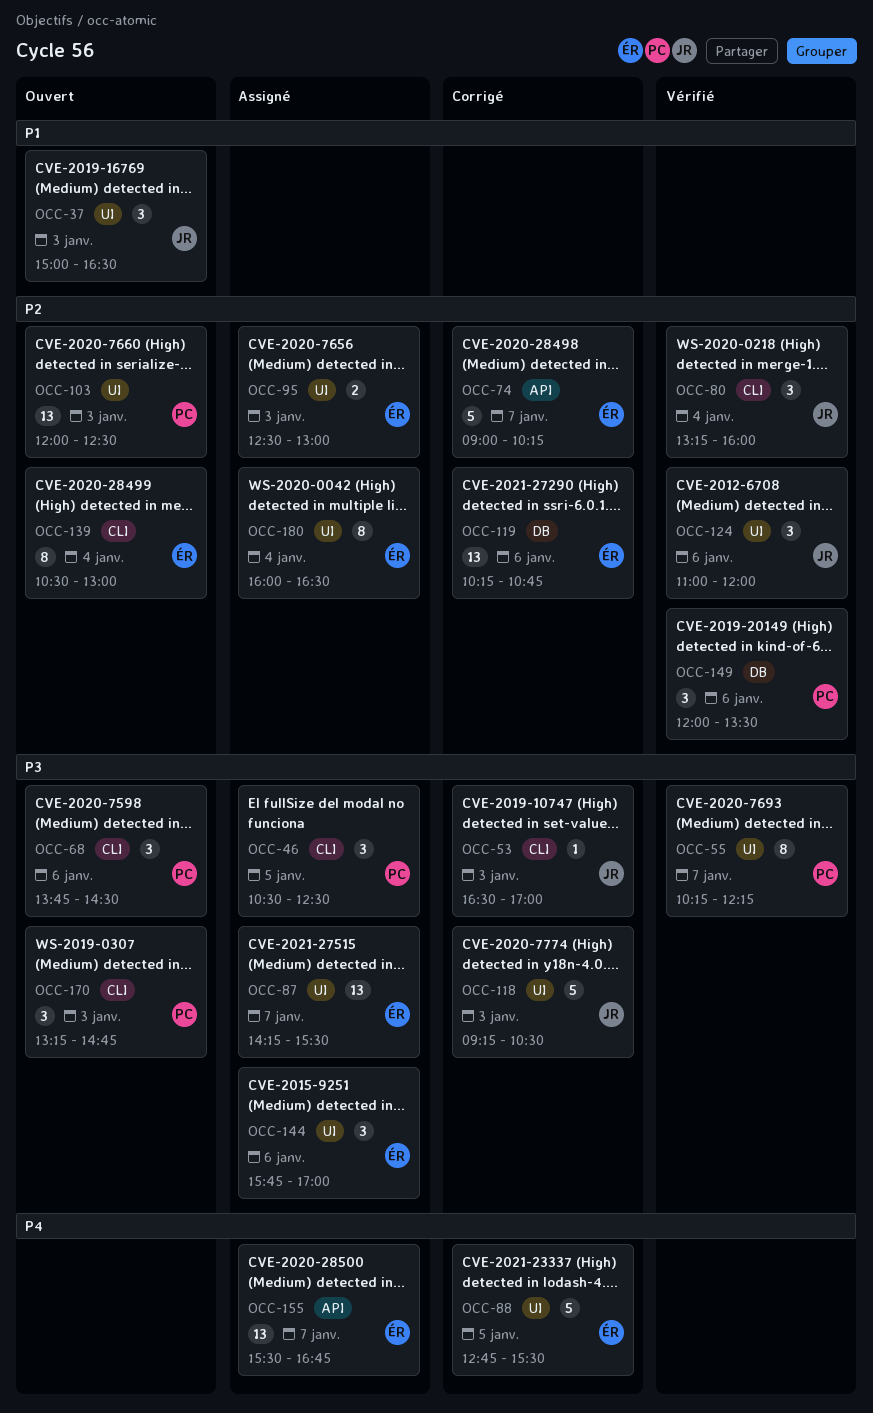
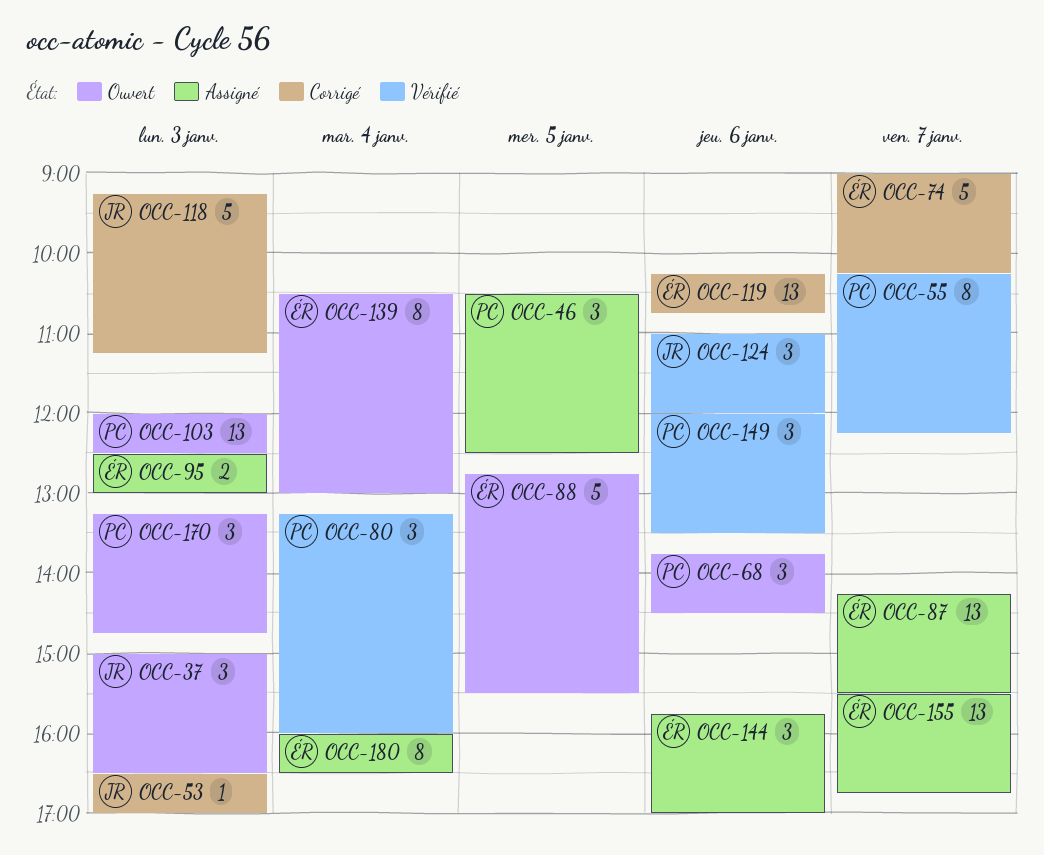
OCC-80, owner: JR -> PC
OCC-88, status: Corrigé -> Ouvert
OCC-118, ends: 10:30 -> 11:15

